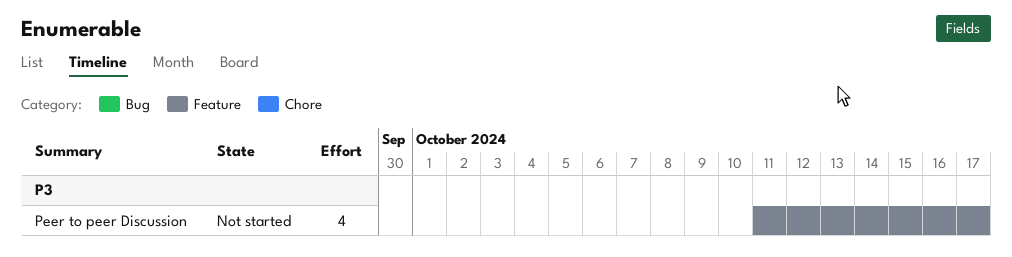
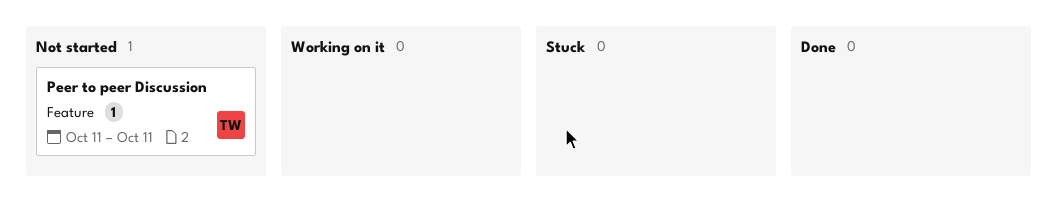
Peer to peer Discussion, estimate: 4 -> 1
Peer to peer Discussion, due: Oct 17 -> Oct 11

